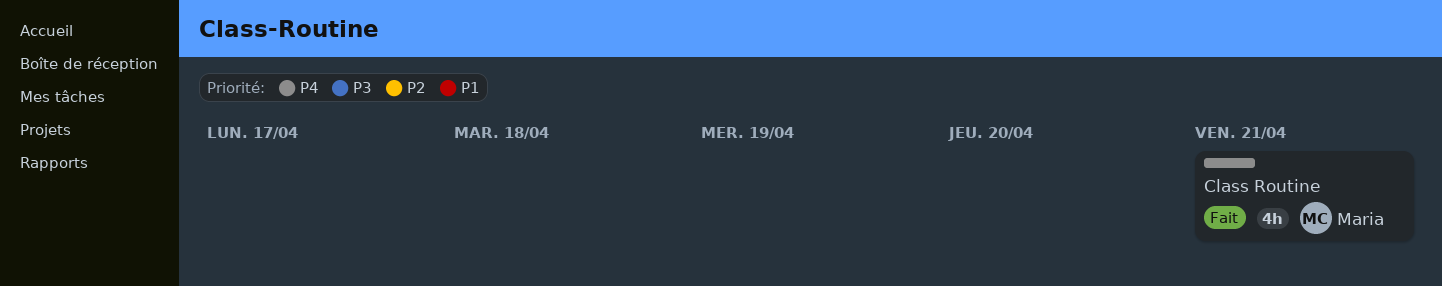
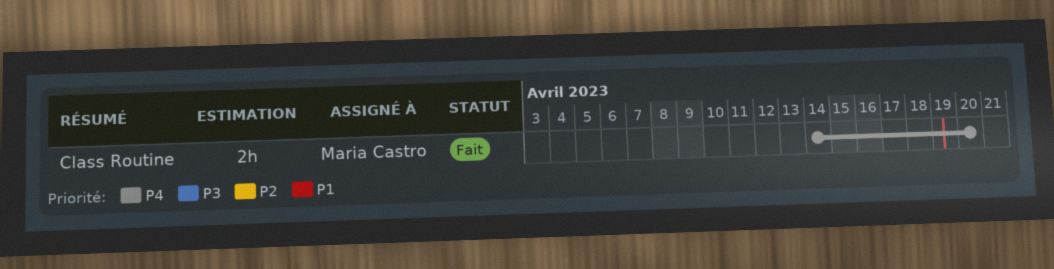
Class Routine, estimate: 4h -> 2h
Class Routine, due: Apr 21 -> Apr 20

